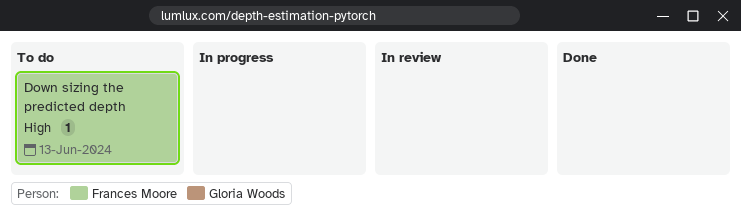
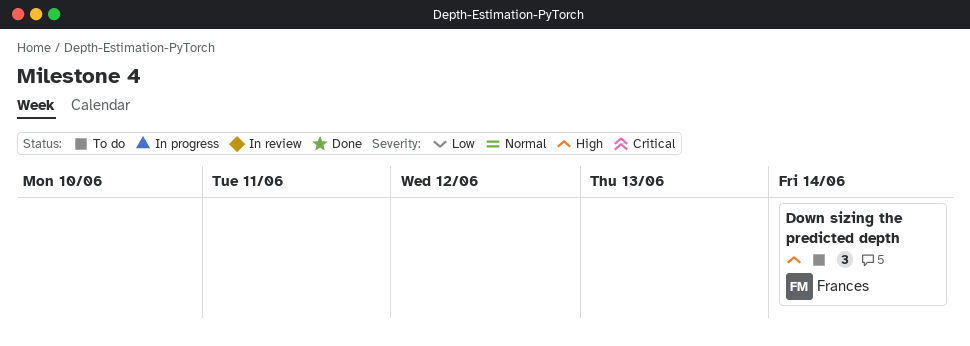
Down sizing the predicted depth, estimate: 1 -> 3
Down sizing the predicted depth, due: Jun 13 -> Jun 14

